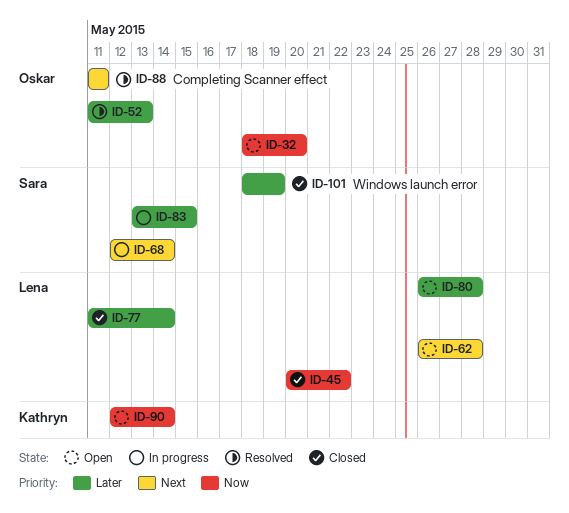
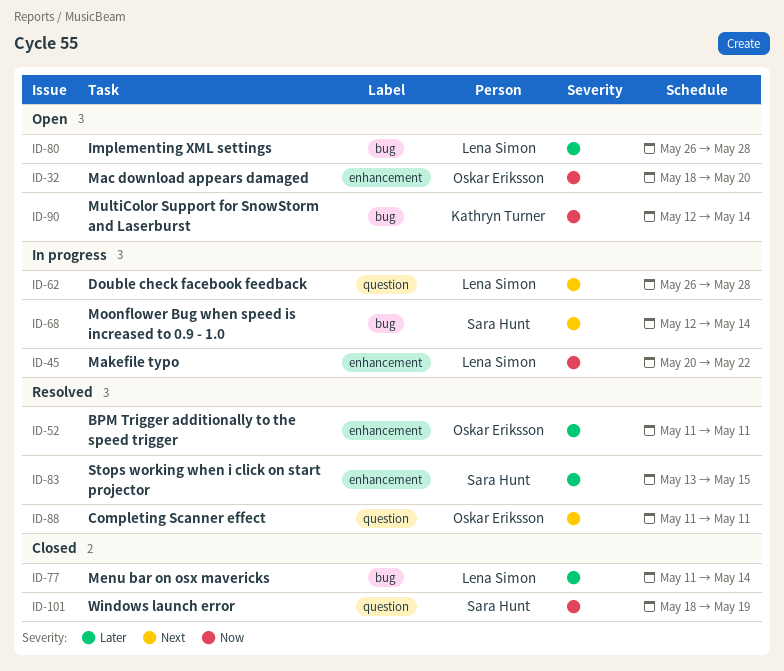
ID-45, status: Closed -> In progress
ID-52, due: May 13 -> May 11
ID-62, status: Open -> In progress
ID-83, status: In progress -> Resolved
ID-101, priority: Later -> Now

